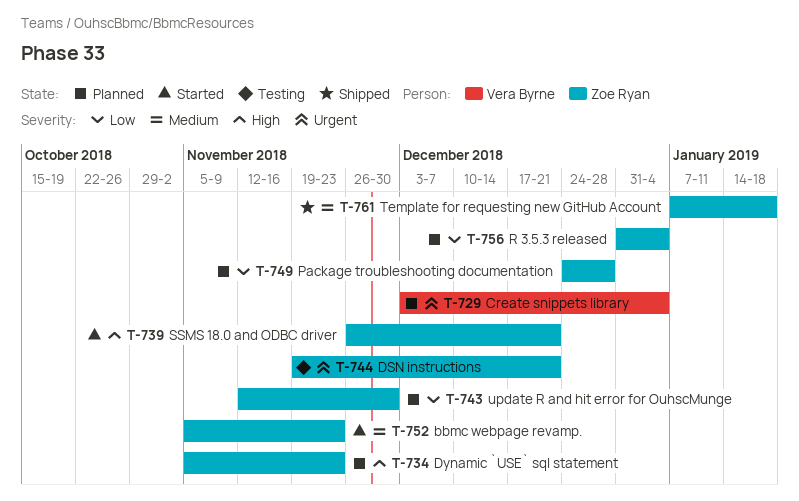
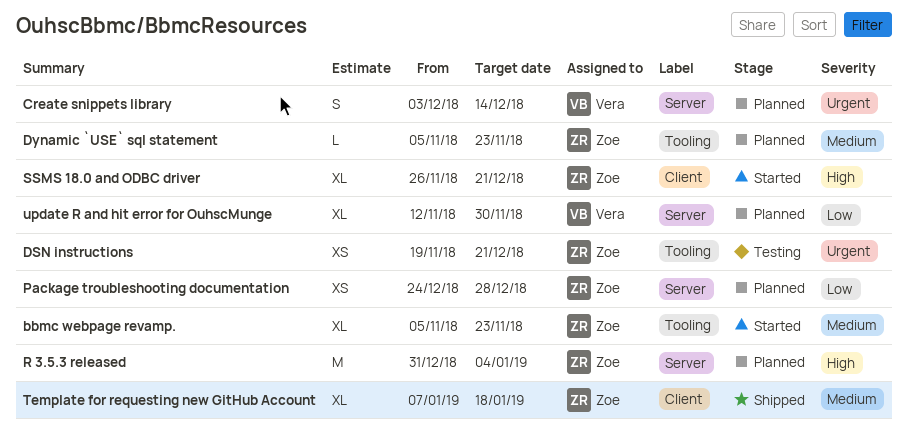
Create snippets library, due: Jan 4 -> Dec 14
Dynamic `USE` sql statement, priority: High -> Medium
R 3.5.3 released, priority: Low -> High
update R and hit error for OuhscMunge, owner: Zoe Ryan -> Vera Byrne

